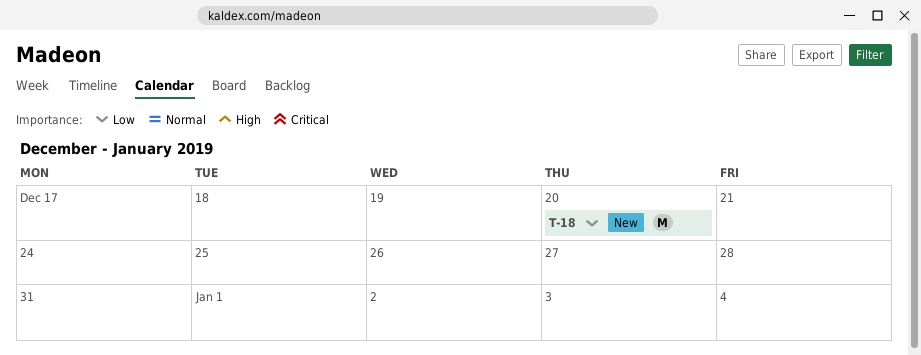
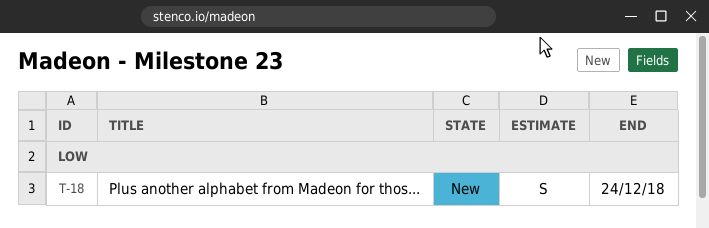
T-18, estimate: M -> S
T-18, due: Dec 20 -> Dec 24

